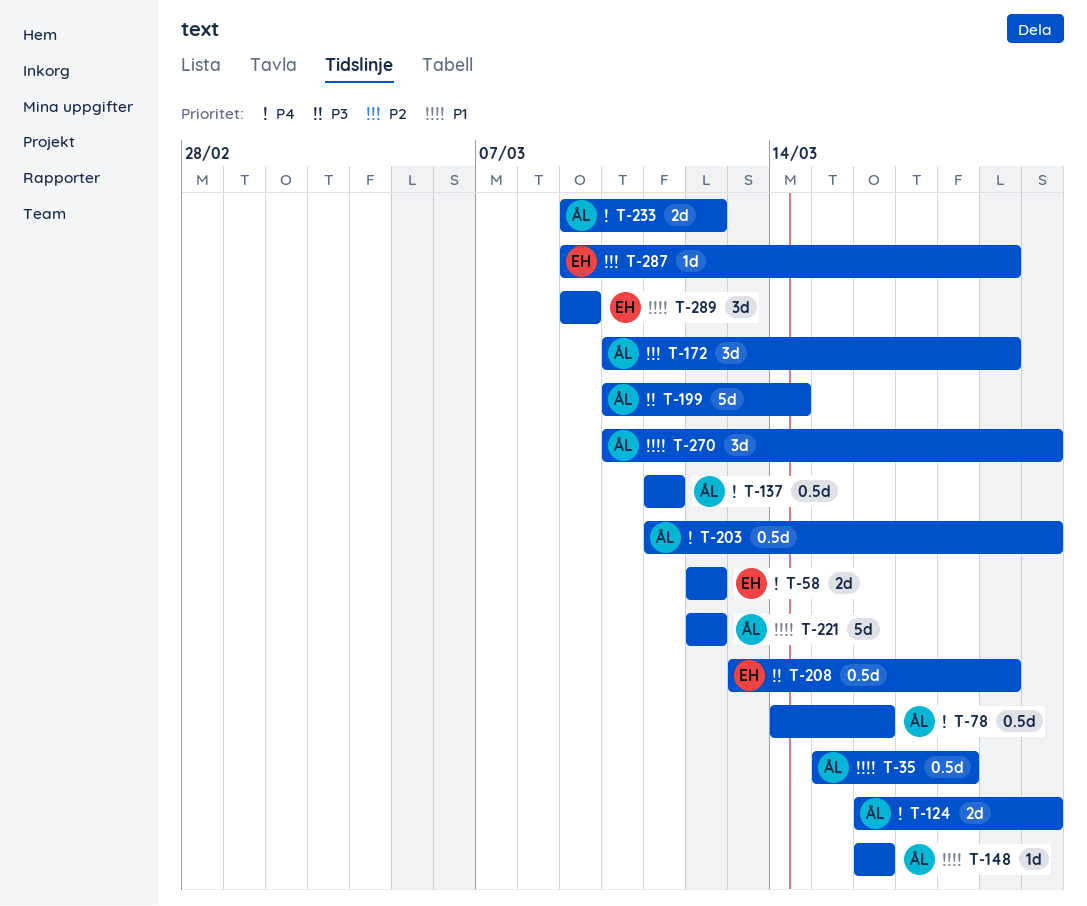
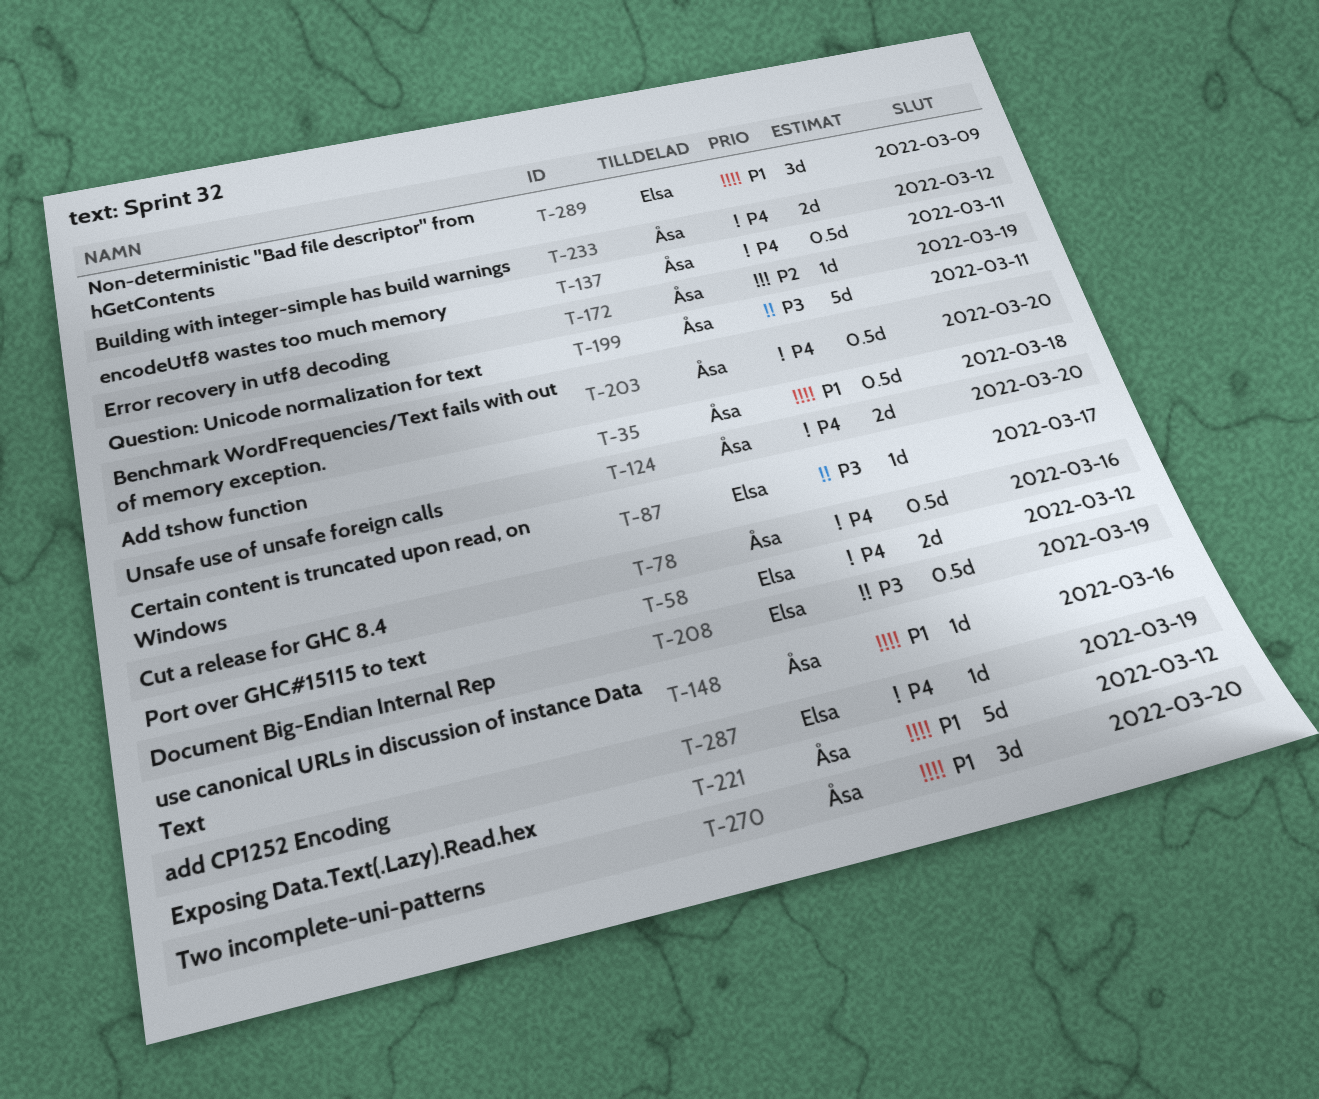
T-87: none -> present
T-172, estimate: 3d -> 1d
T-199, due: Mar 14 -> Mar 11
T-287, priority: P2 -> P4

